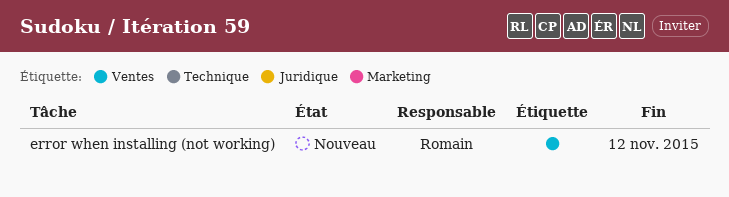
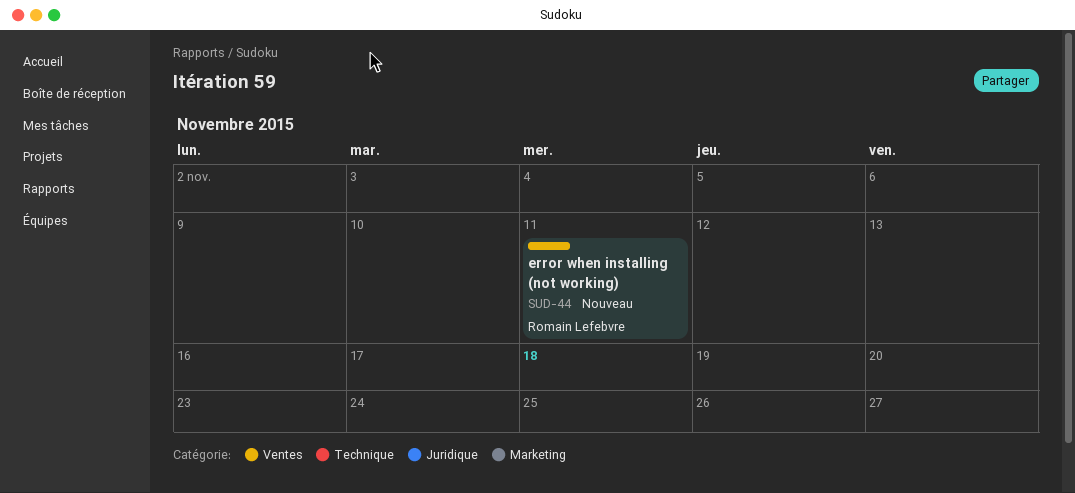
error when installing (not working), due: Nov 12 -> Nov 11

